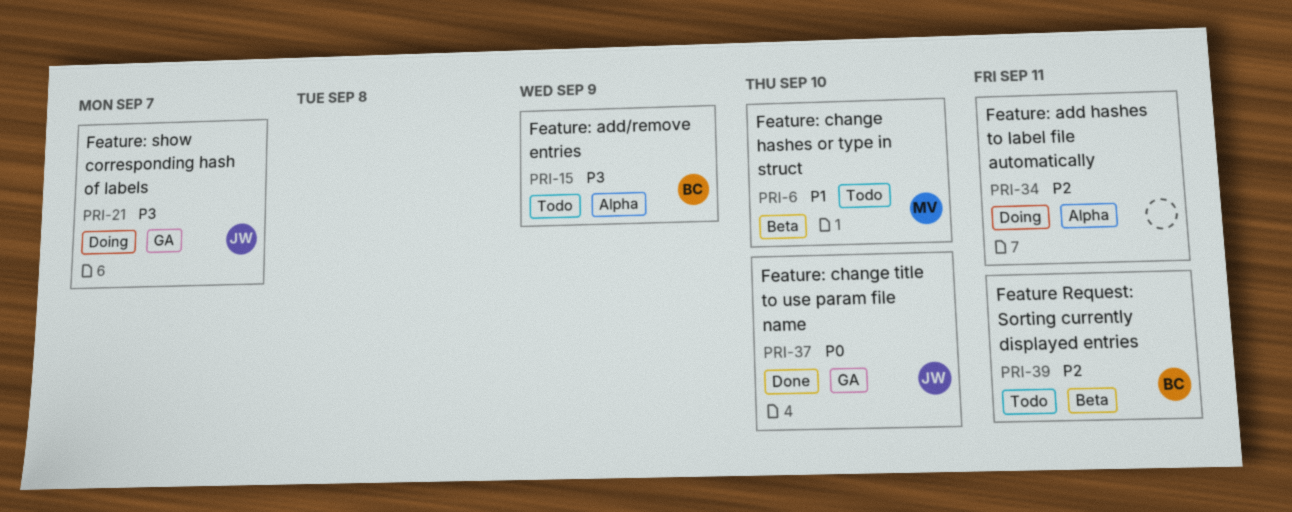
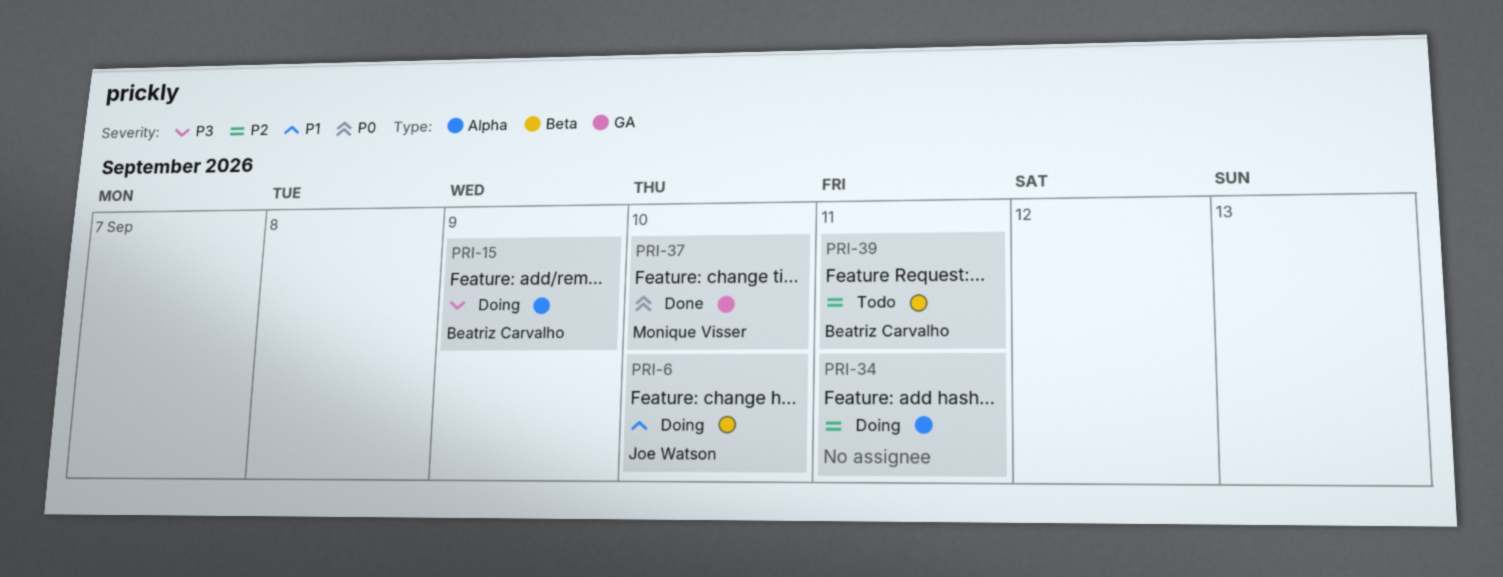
PRI-6, status: Todo -> Doing
PRI-6, owner: Monique Visser -> Joe Watson
PRI-15, status: Todo -> Doing
PRI-21: present -> none
PRI-37, owner: Joe Watson -> Monique Visser

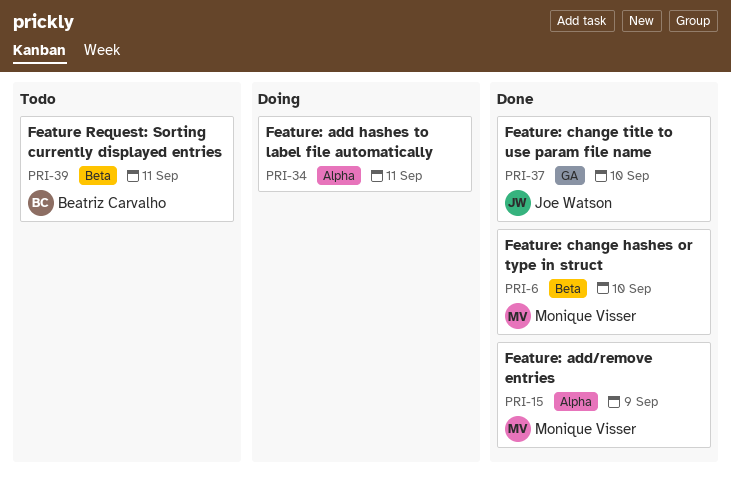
PRI-6, status: Doing -> Done
PRI-6, owner: Joe Watson -> Monique Visser
PRI-15, status: Doing -> Done
PRI-15, owner: Beatriz Carvalho -> Monique Visser
PRI-37, owner: Monique Visser -> Joe Watson

